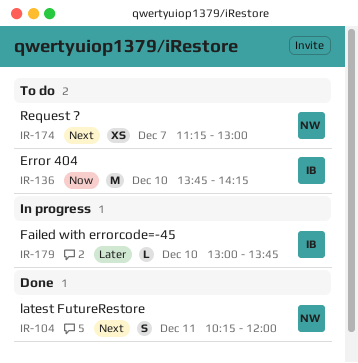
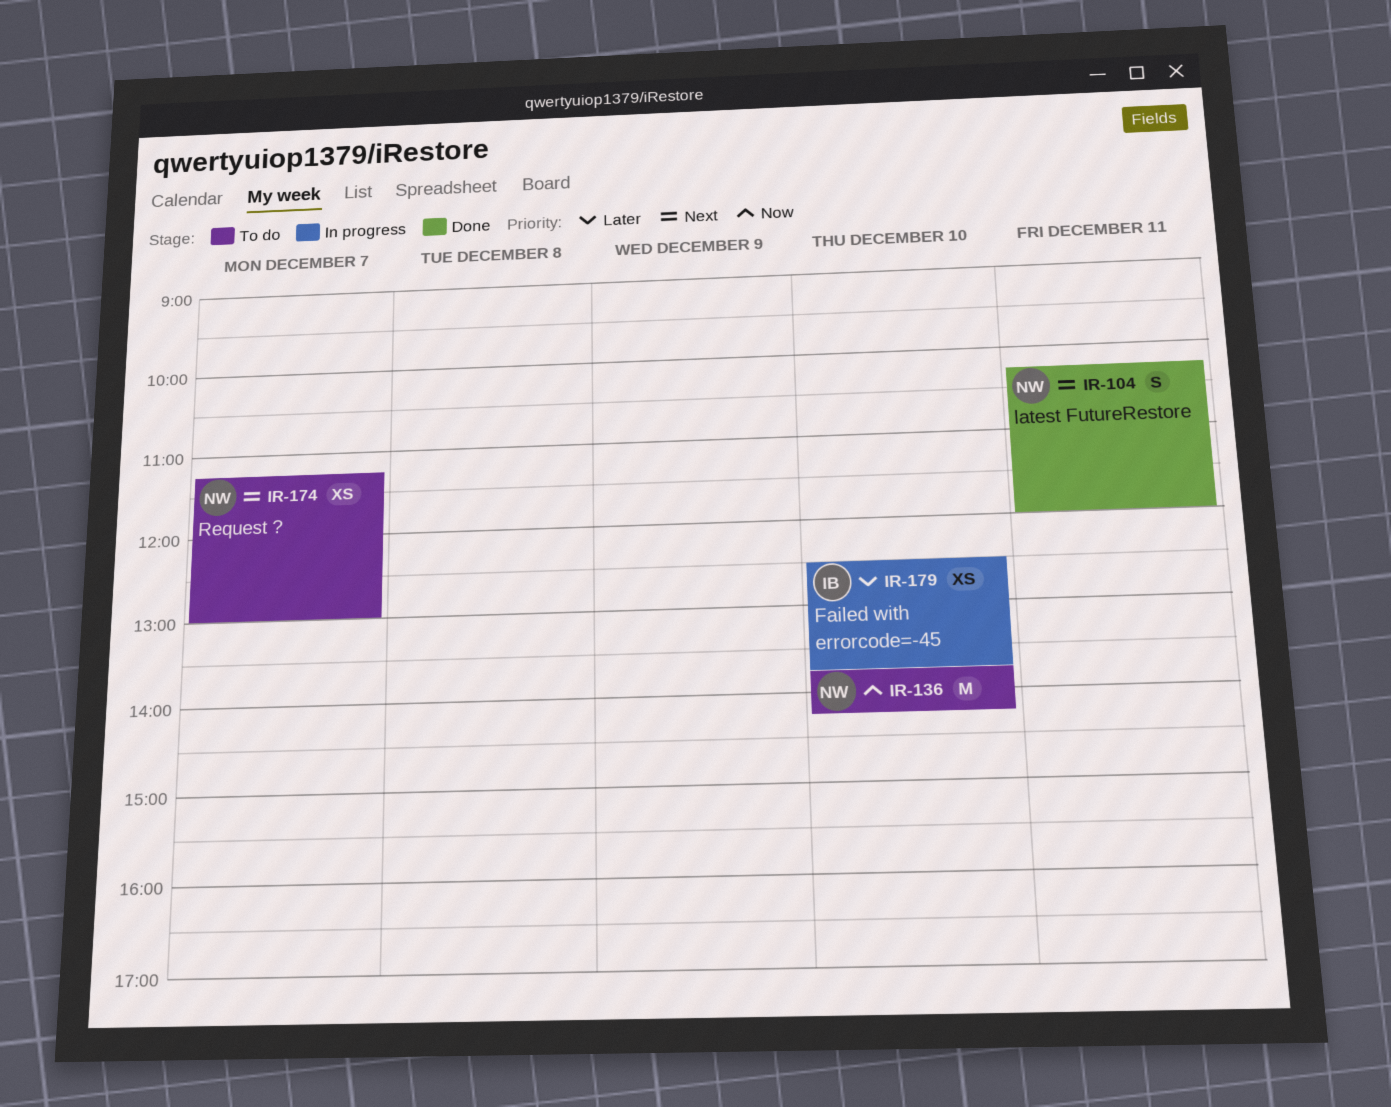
IR-136, owner: IB -> NW
IR-179, estimate: L -> XS
IR-179, begins: 13:00 -> 12:30

